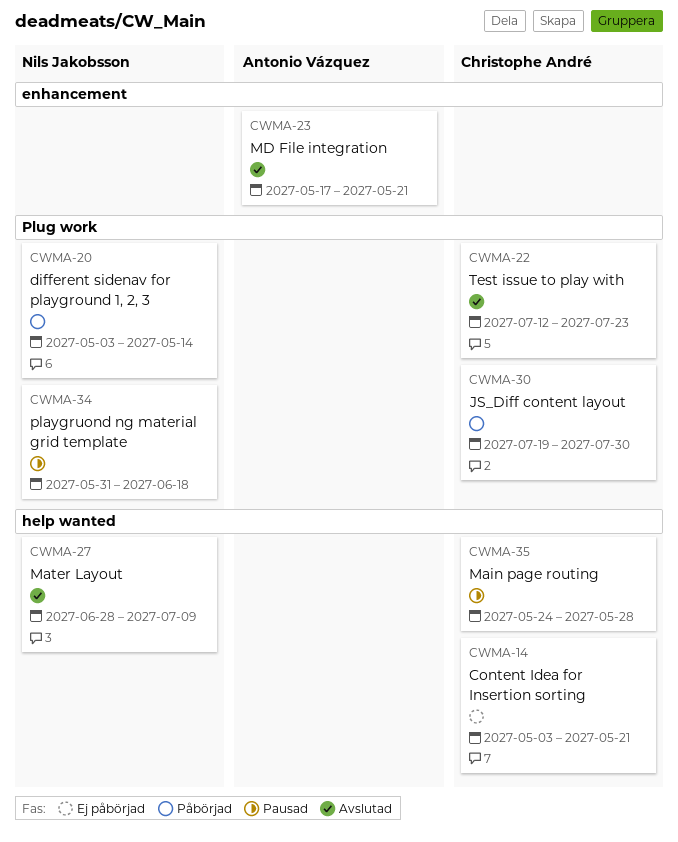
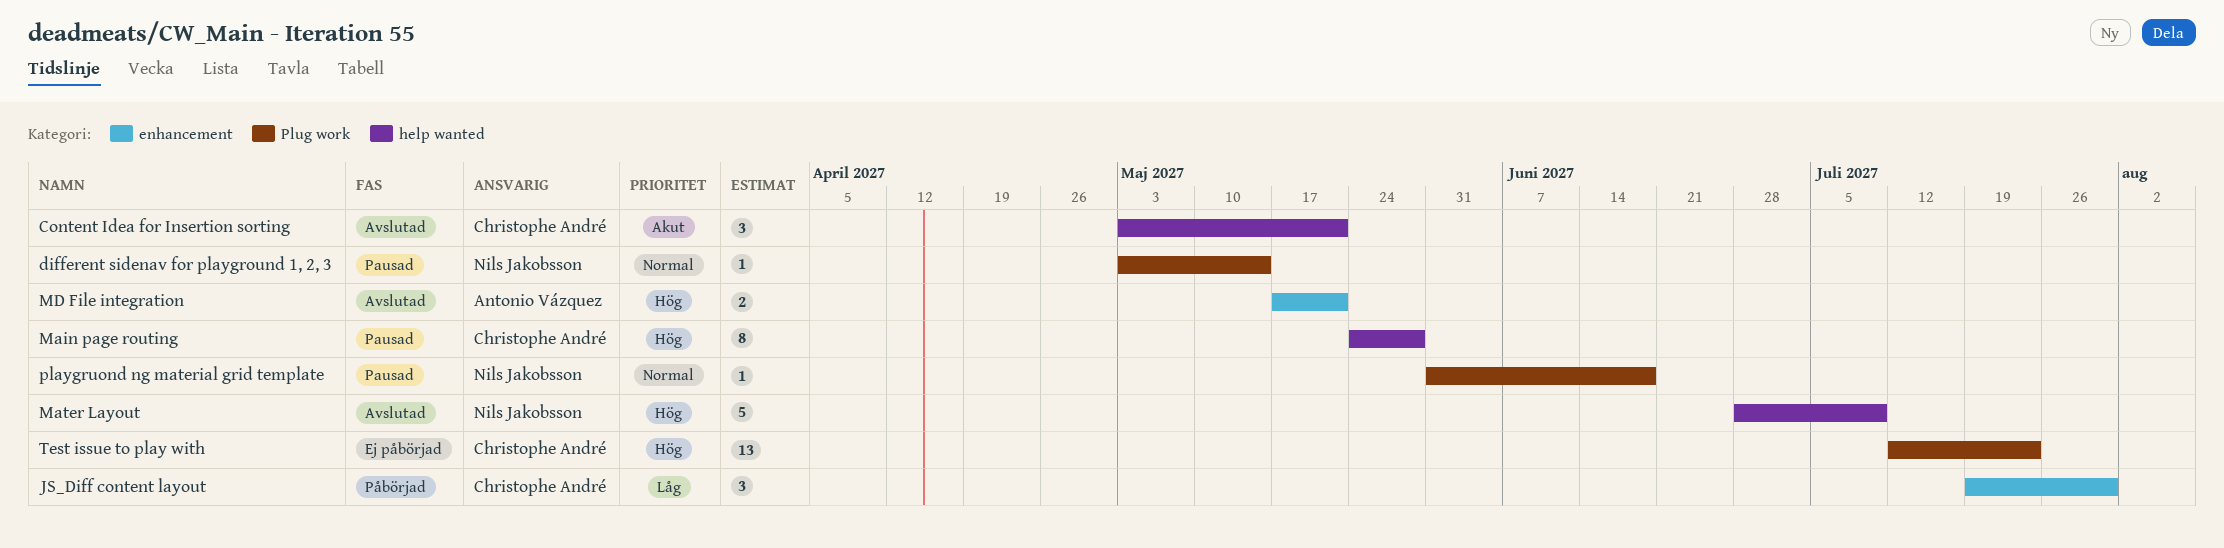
Content Idea for Insertion sorting, status: Ej påbörjad -> Avslutad
different sidenav for playground 1, 2, 3, status: Påbörjad -> Pausad
JS_Diff content layout, label: Plug work -> enhancement
Test issue to play with, status: Avslutad -> Ej påbörjad

